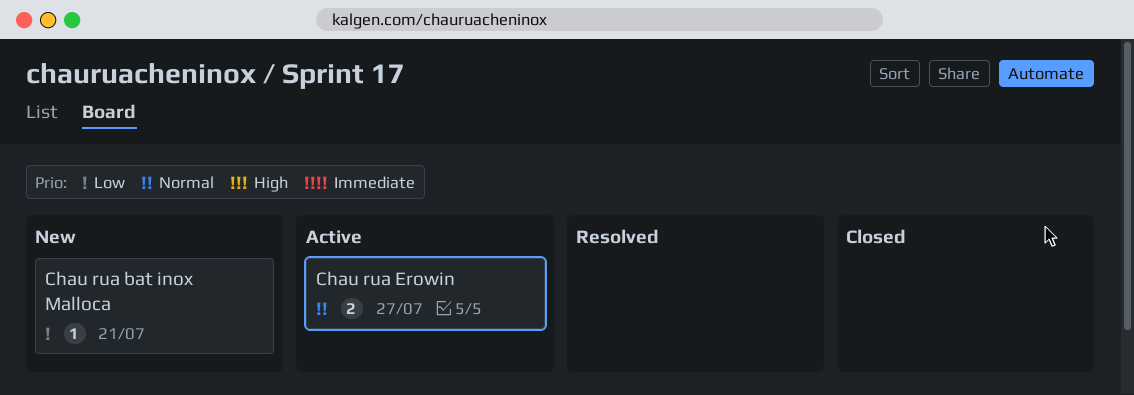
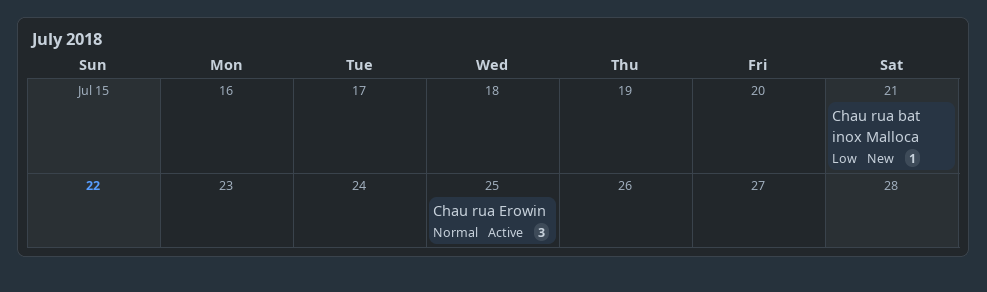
Chau rua Erowin, estimate: 2 -> 3
Chau rua Erowin, due: Jul 27 -> Jul 25

